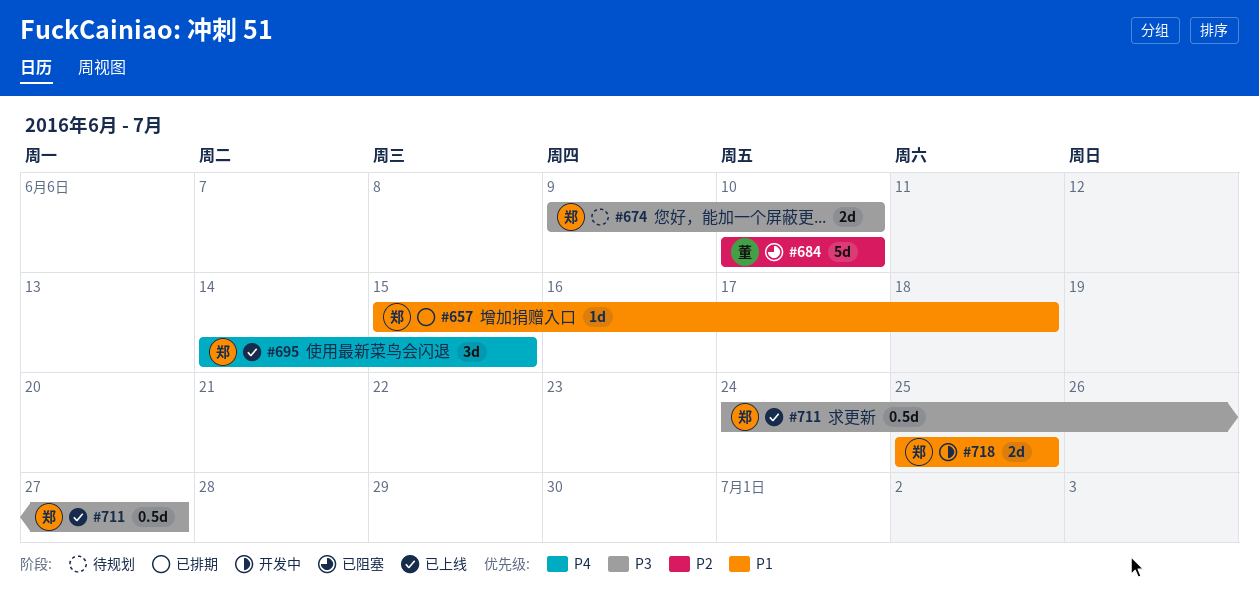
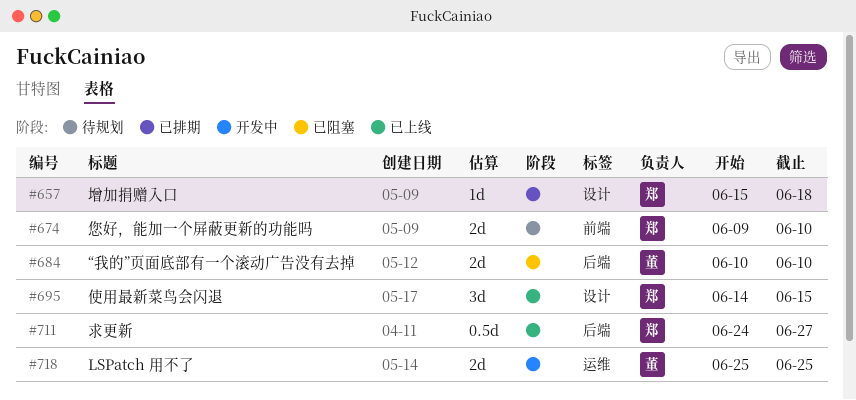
#684, estimate: 5d -> 2d
#718, owner: 郑 -> 董

